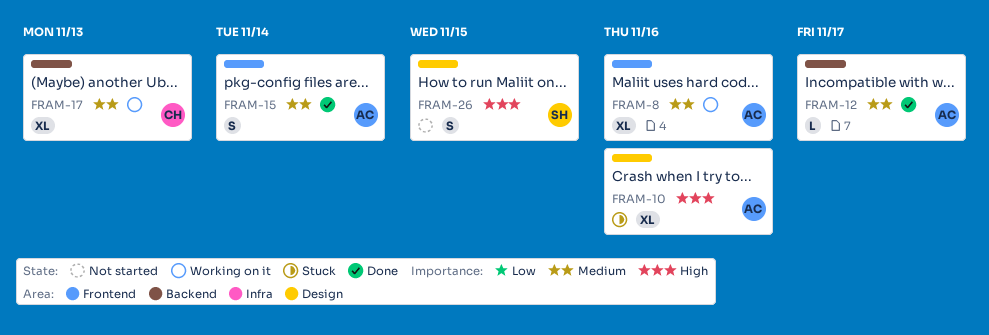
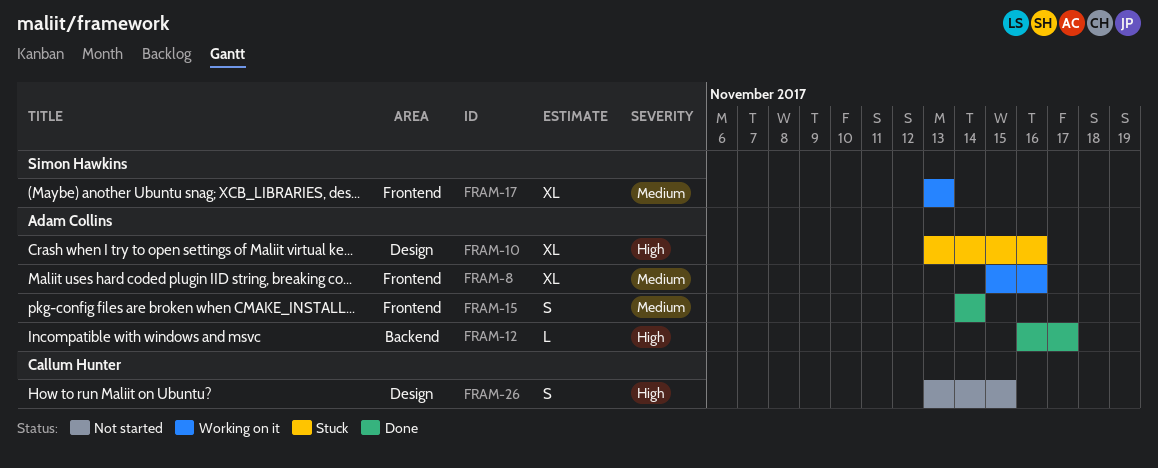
FRAM-12, priority: Medium -> High
FRAM-17, owner: Callum Hunter -> Simon Hawkins
FRAM-17, label: Backend -> Frontend
FRAM-26, owner: Simon Hawkins -> Callum Hunter

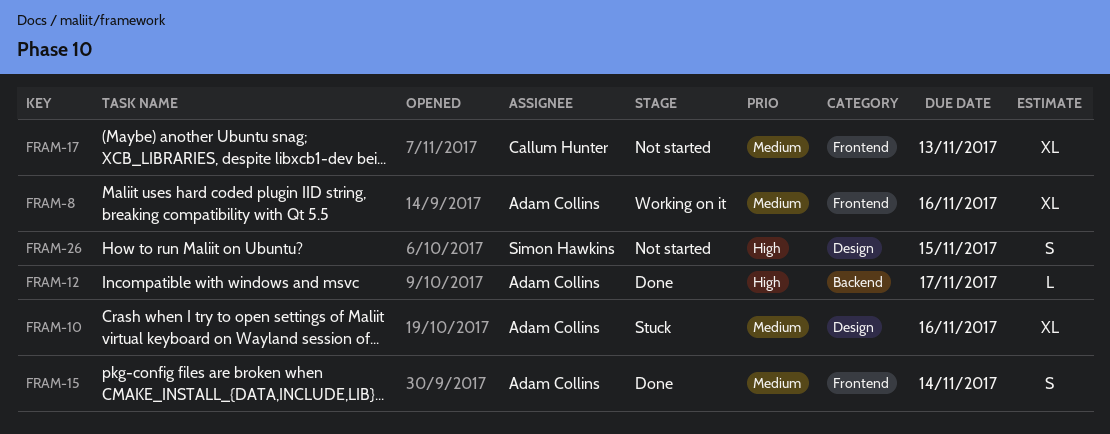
FRAM-10, priority: High -> Medium
FRAM-17, status: Working on it -> Not started
FRAM-17, owner: Simon Hawkins -> Callum Hunter
FRAM-26, owner: Callum Hunter -> Simon Hawkins

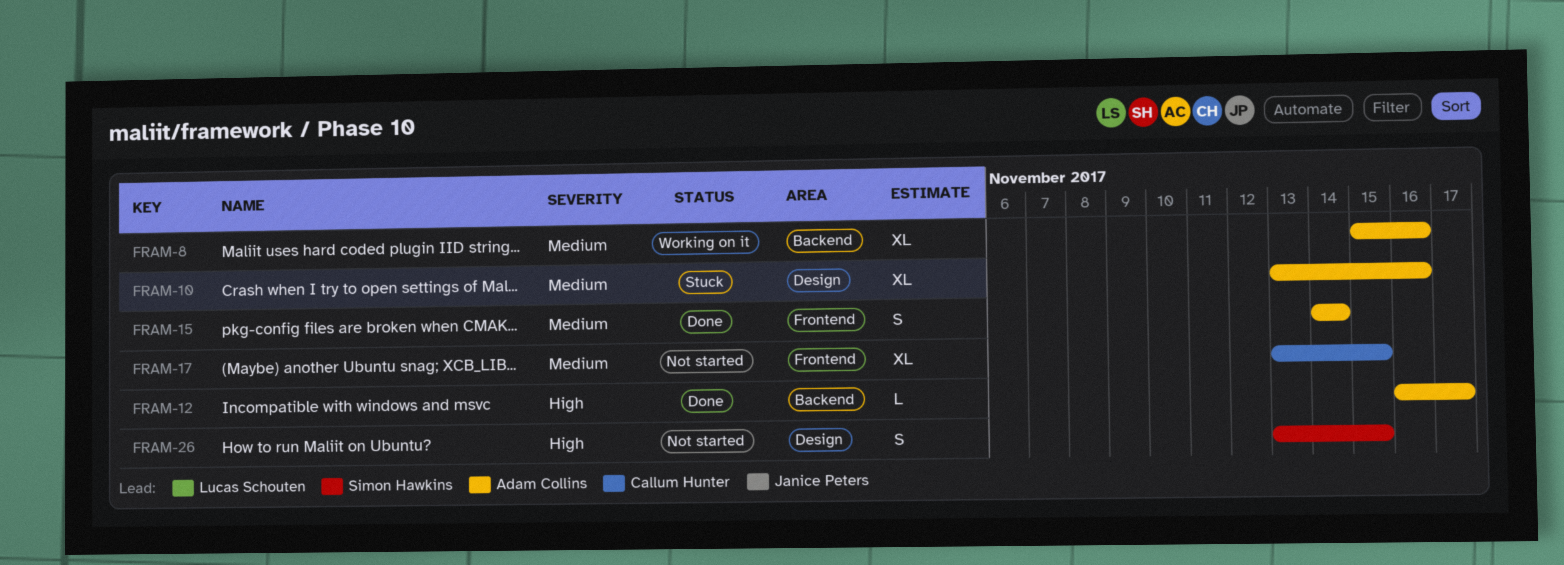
FRAM-8, label: Frontend -> Backend
FRAM-17, due: Nov 13 -> Nov 15

